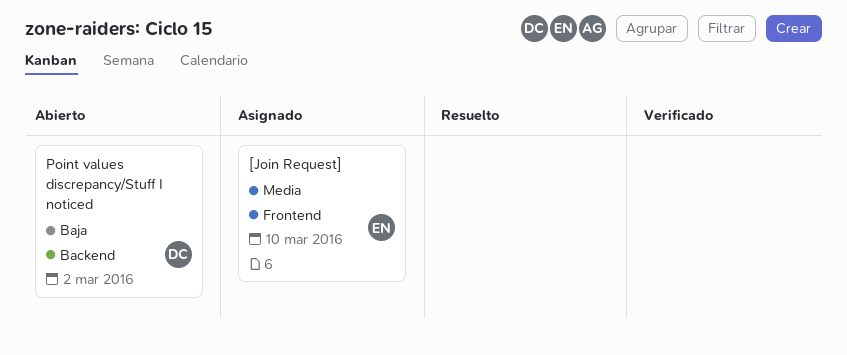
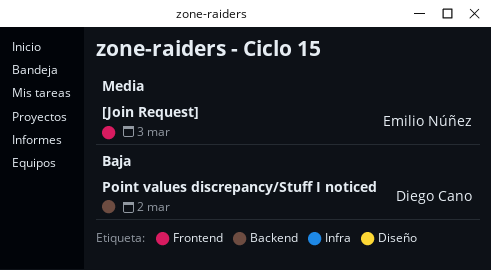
[Join Request], due: Mar 10 -> Mar 3

